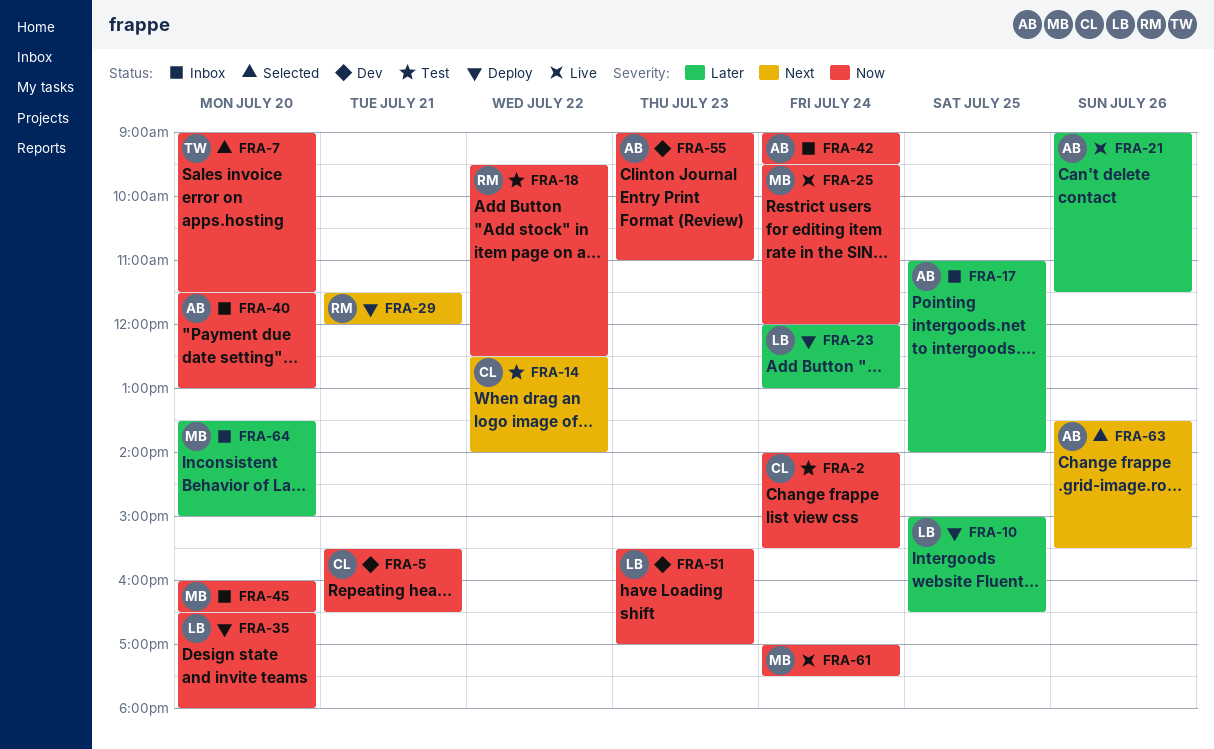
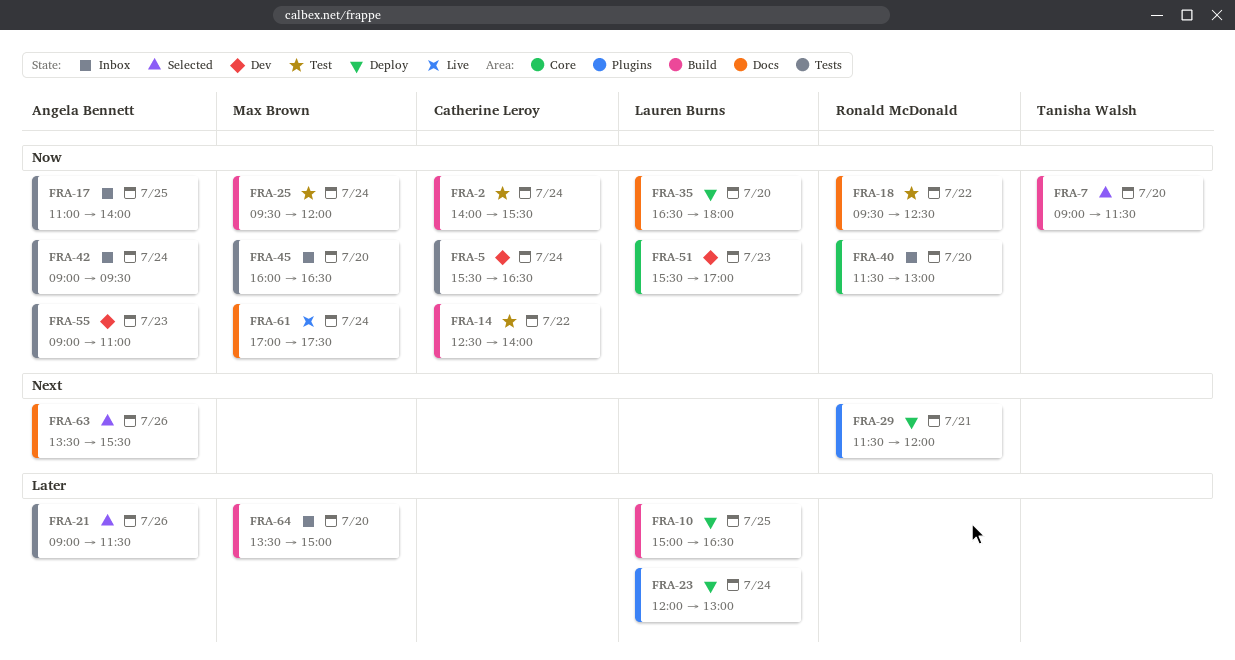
FRA-5, day: Jul 21 -> Jul 24
FRA-14, priority: Next -> Now
FRA-17, priority: Later -> Now
FRA-21, status: Live -> Selected
FRA-25, status: Live -> Test
FRA-40, owner: Angela Bennett -> Ronald McDonald

